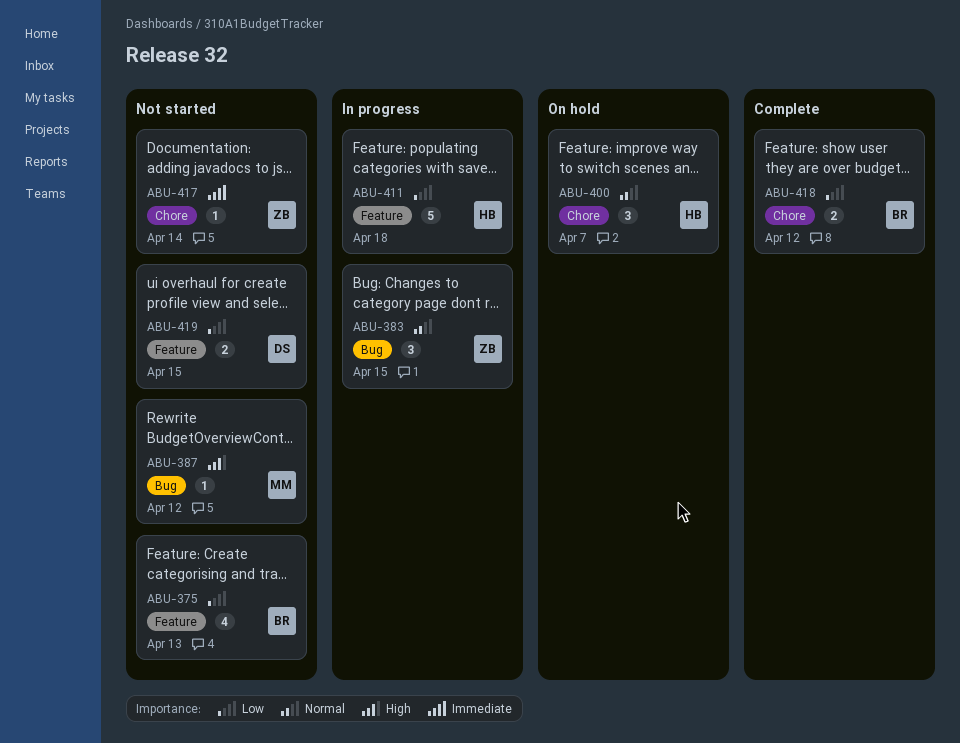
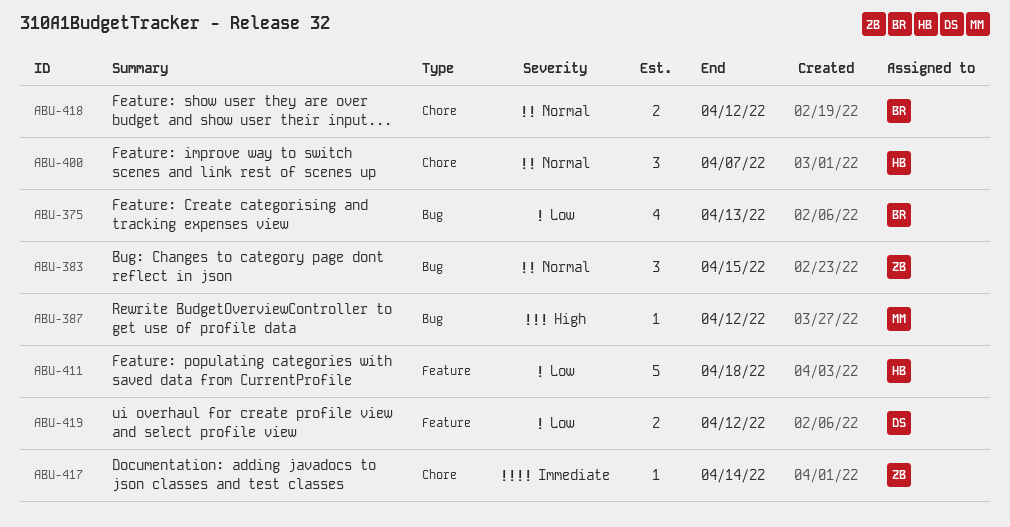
ABU-375, label: Feature -> Bug
ABU-418, priority: Low -> Normal
ABU-419, due: Apr 15 -> Apr 12

